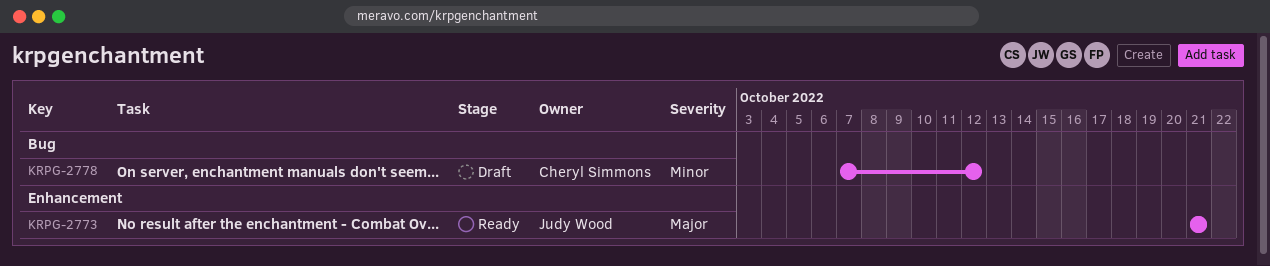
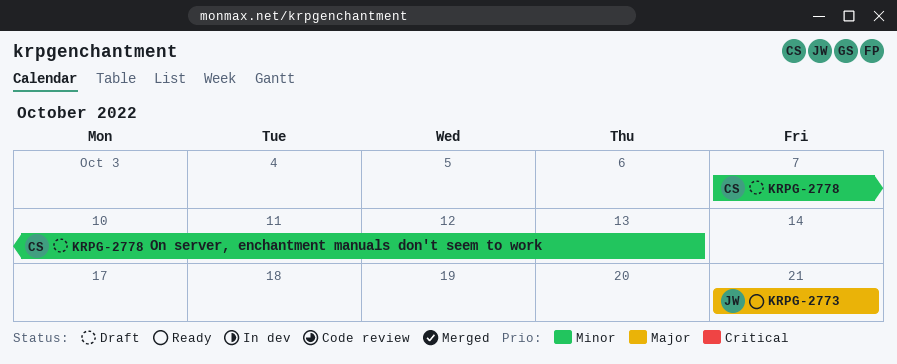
KRPG-2778, due: Oct 12 -> Oct 13

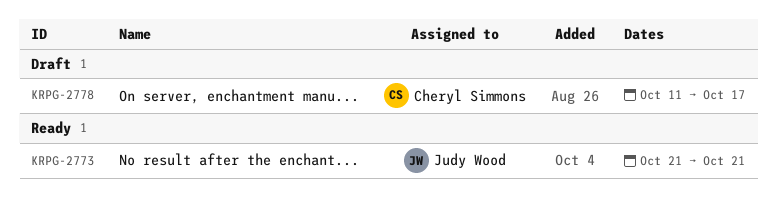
KRPG-2778, start: Oct 7 -> Oct 11
KRPG-2778, due: Oct 13 -> Oct 17

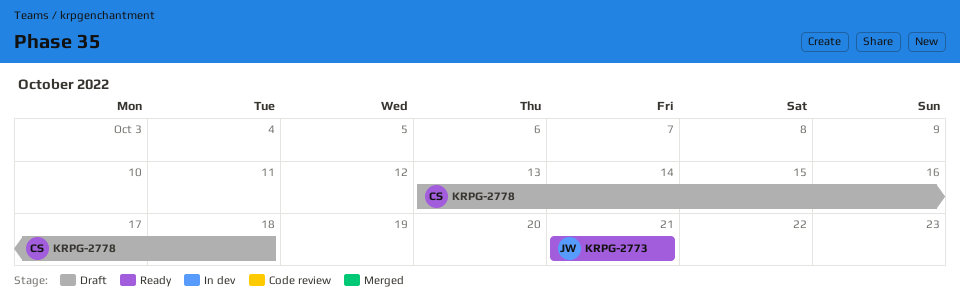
KRPG-2778, start: Oct 11 -> Oct 13
KRPG-2778, due: Oct 17 -> Oct 18

